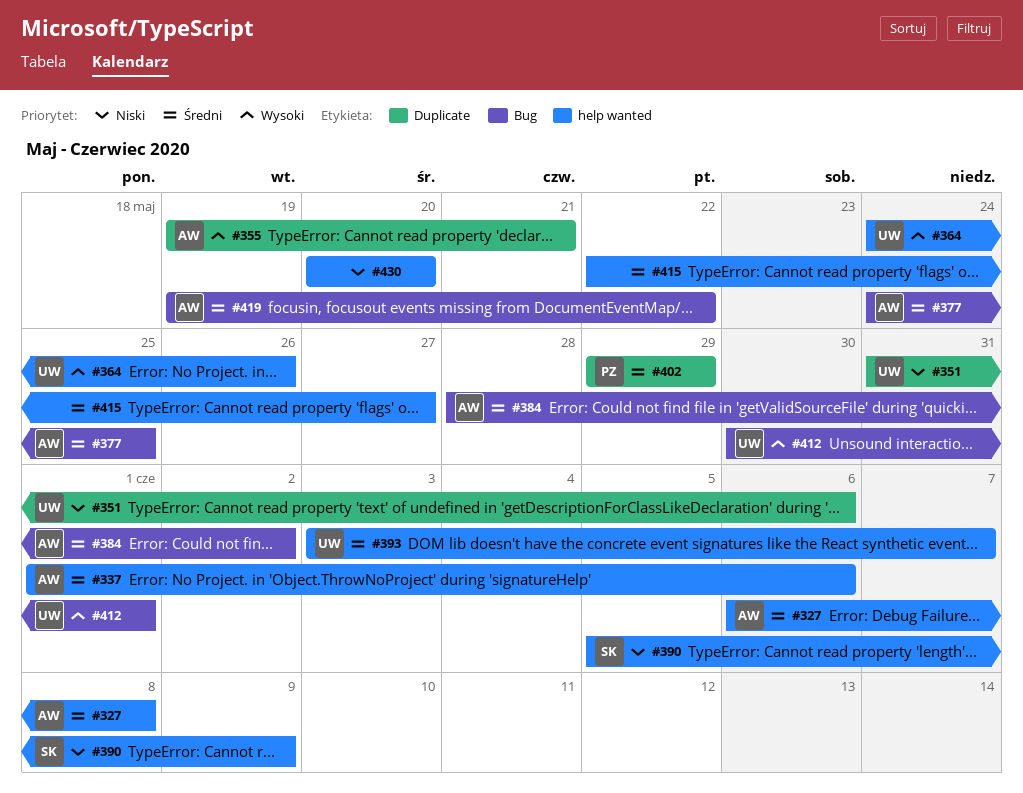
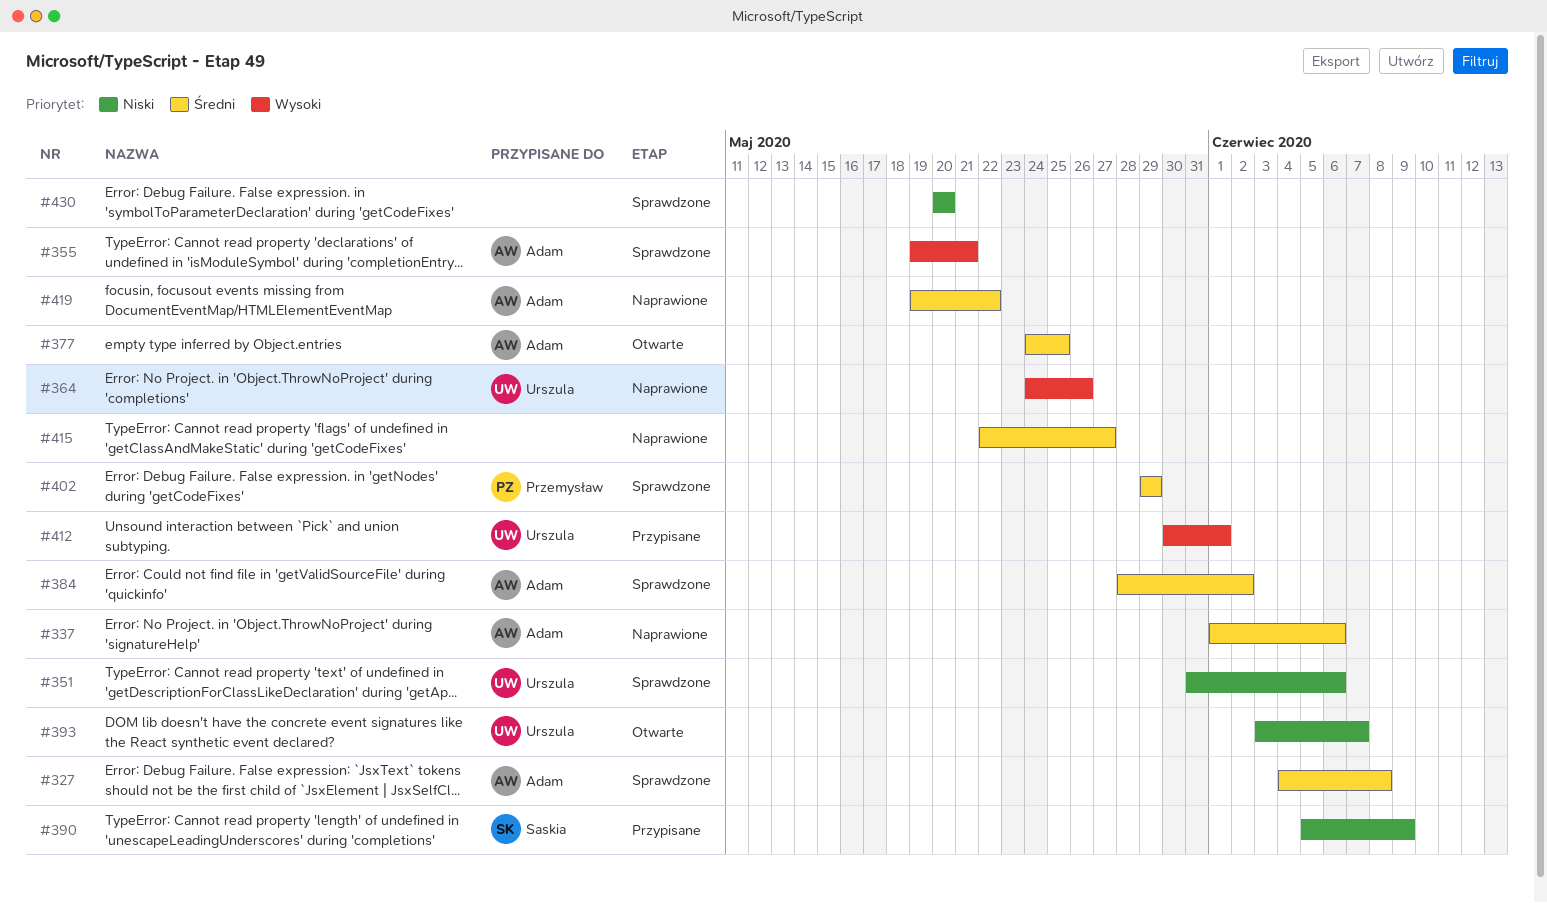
#327, start: Jun 6 -> Jun 4
#393, priority: Średni -> Niski

